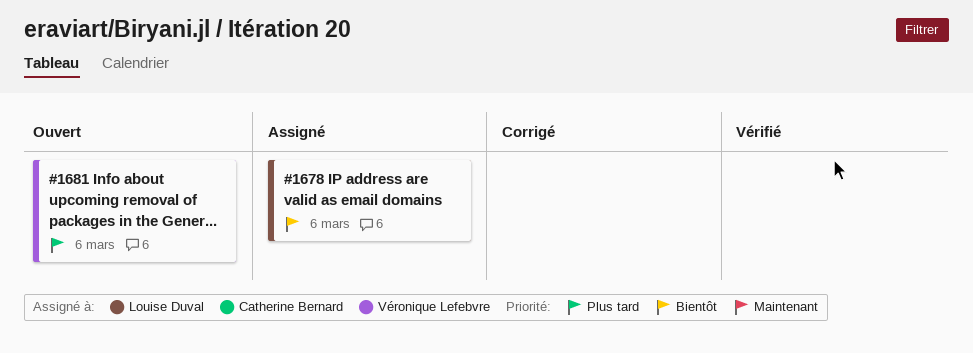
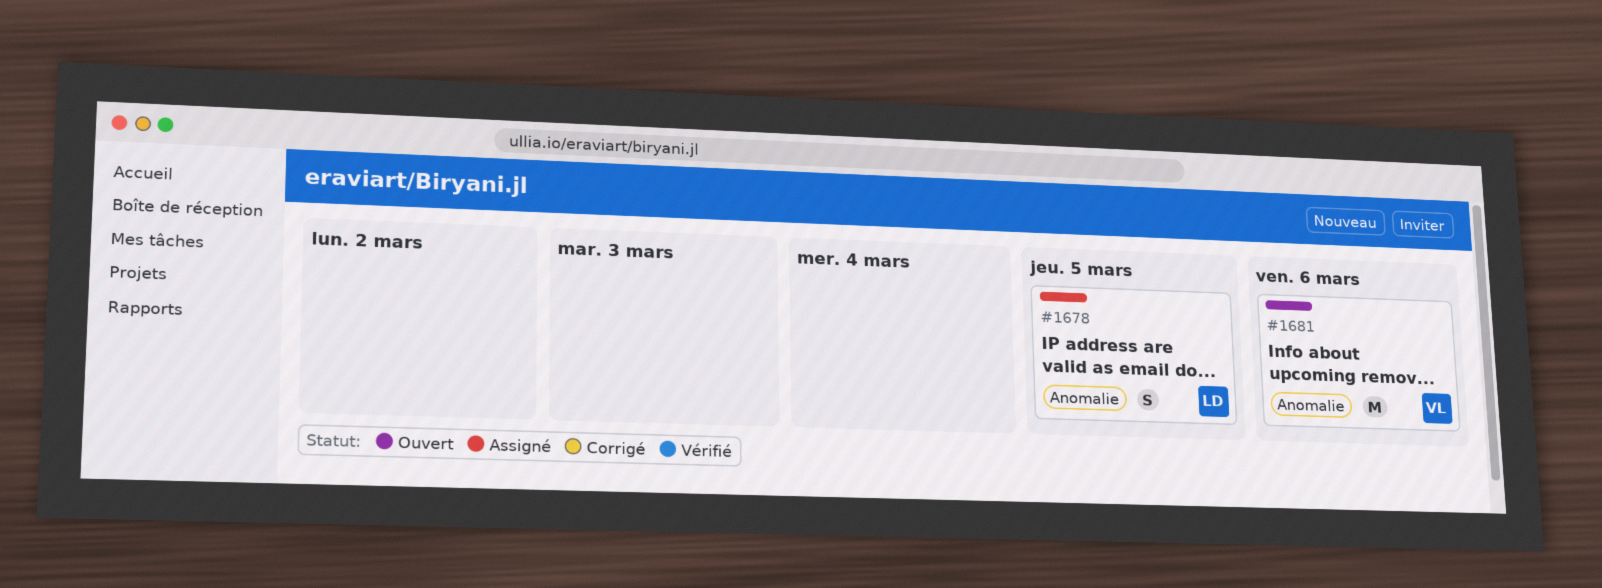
#1678, due: Mar 6 -> Mar 5

